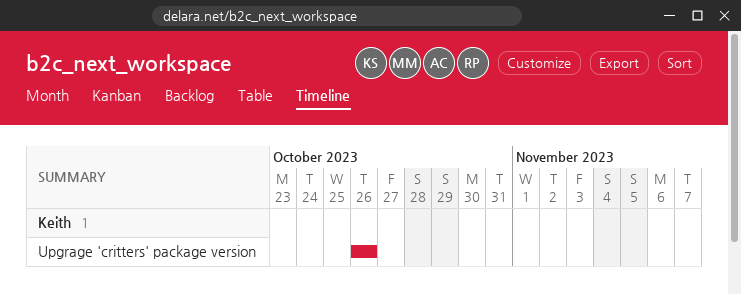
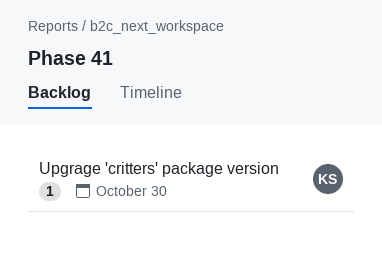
Upgrage 'critters' package version, due: Oct 26 -> Oct 30

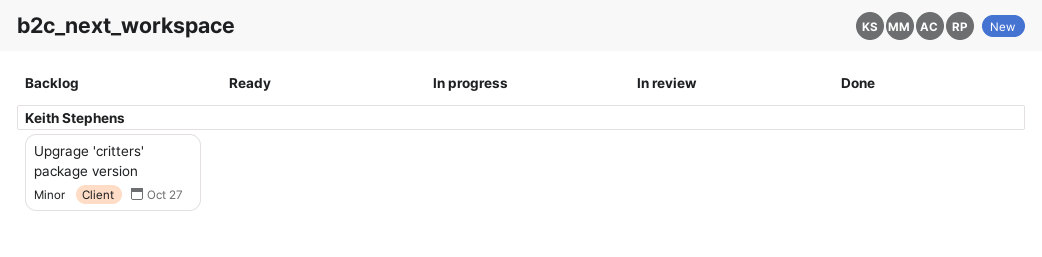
Upgrage 'critters' package version, due: Oct 30 -> Oct 27

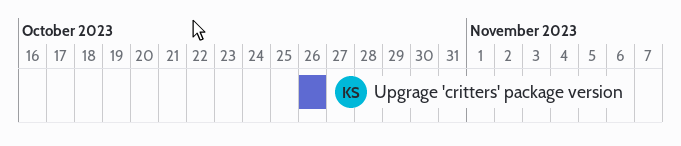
Upgrage 'critters' package version, due: Oct 27 -> Oct 26

